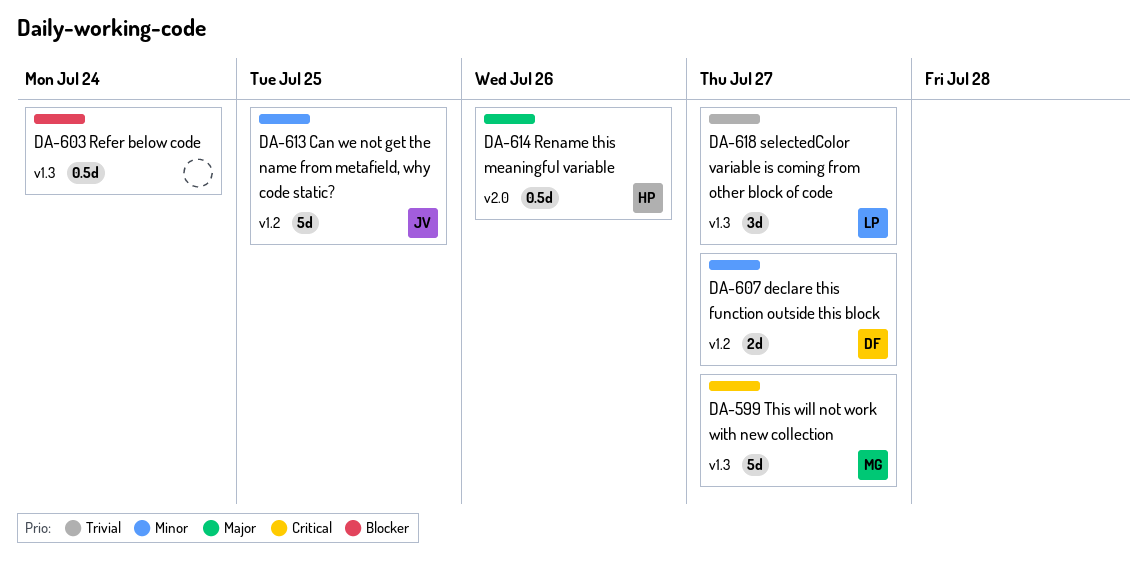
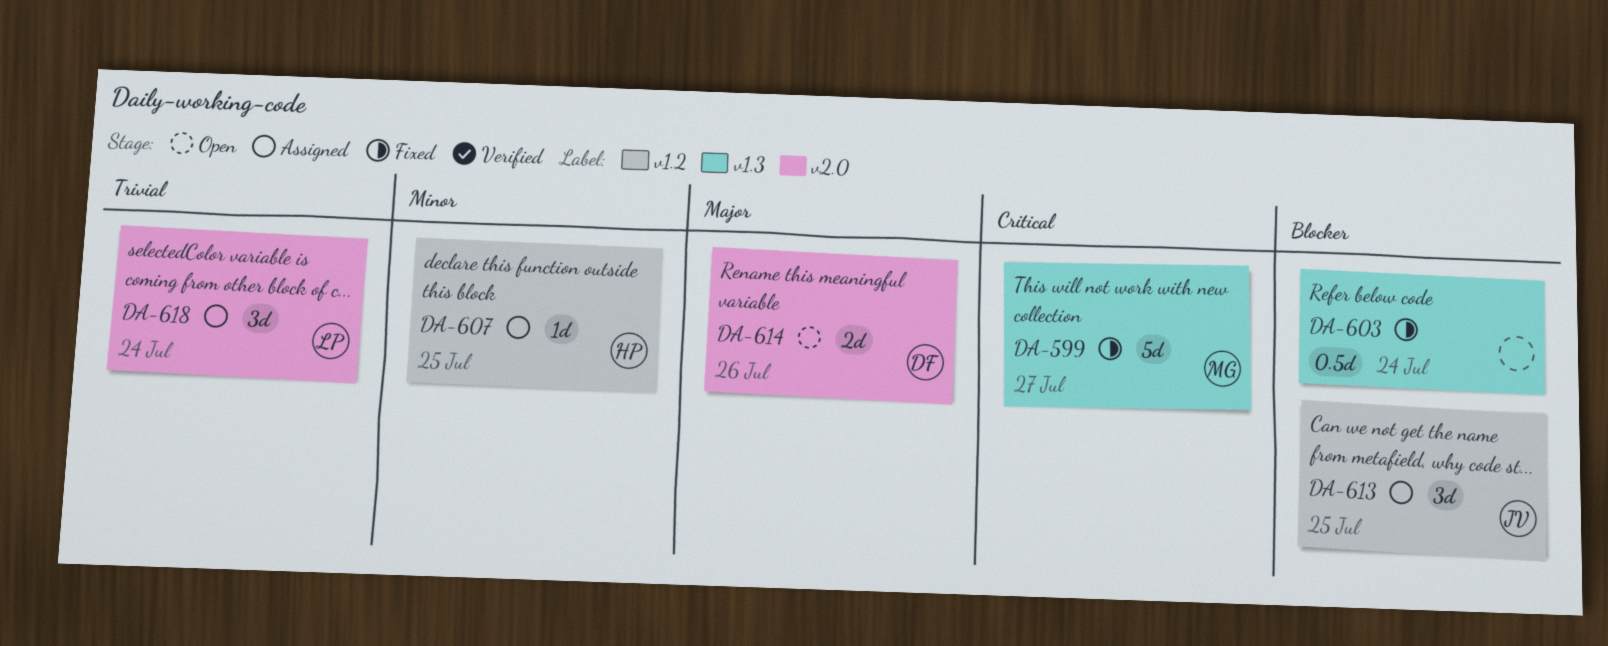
DA-607, owner: DF -> HP
DA-607, estimate: 2d -> 1d
DA-607, due: Jul 27 -> Jul 25
DA-613, priority: Minor -> Blocker
DA-613, estimate: 5d -> 3d
DA-614, owner: HP -> DF
DA-614, estimate: 0.5d -> 2d
DA-618, label: v1.3 -> v2.0
DA-618, due: Jul 27 -> Jul 24

